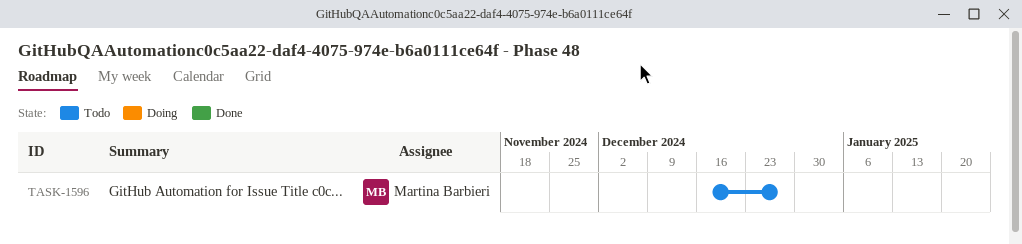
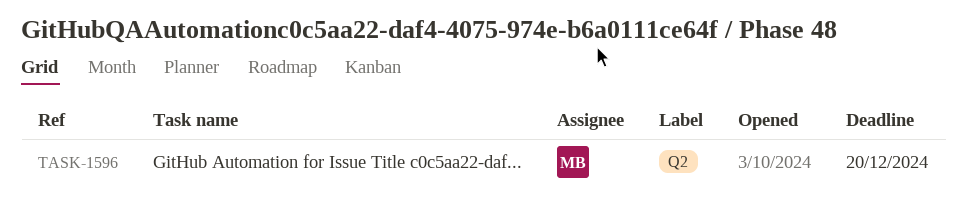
TASK-1596, due: Dec 27 -> Dec 20

